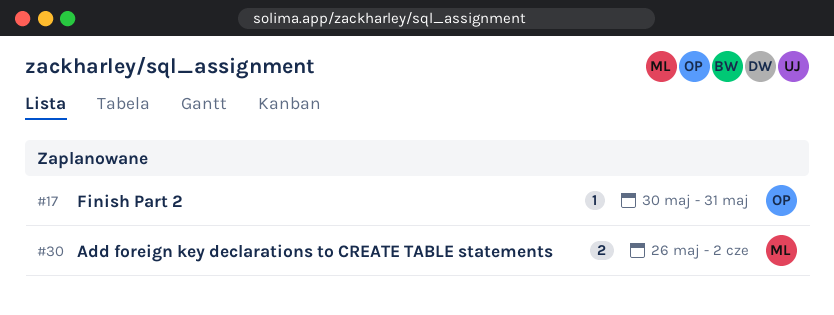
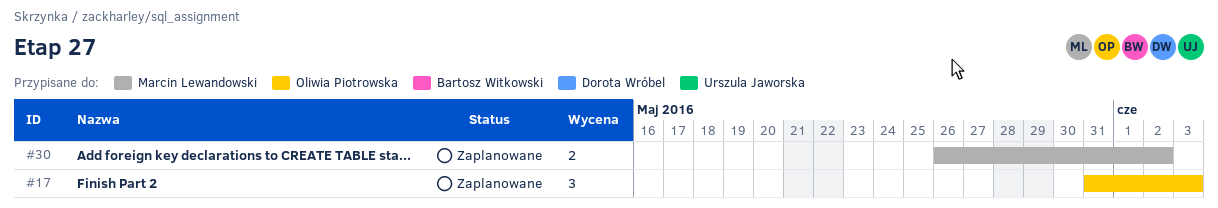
#17, estimate: 1 -> 3
#17, start: May 30 -> May 31
#17, due: May 31 -> Jun 3

